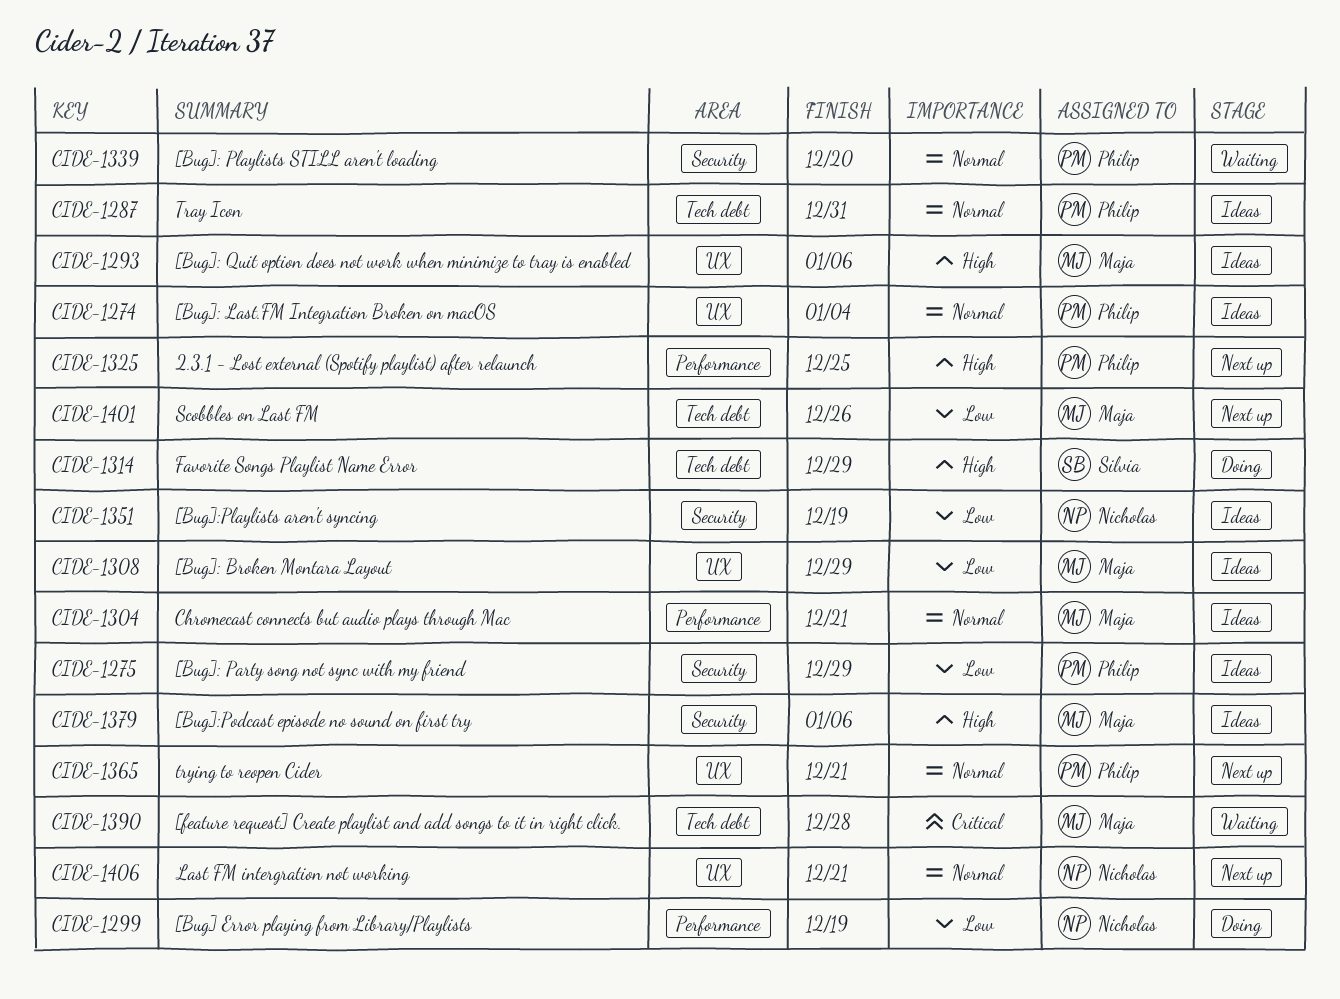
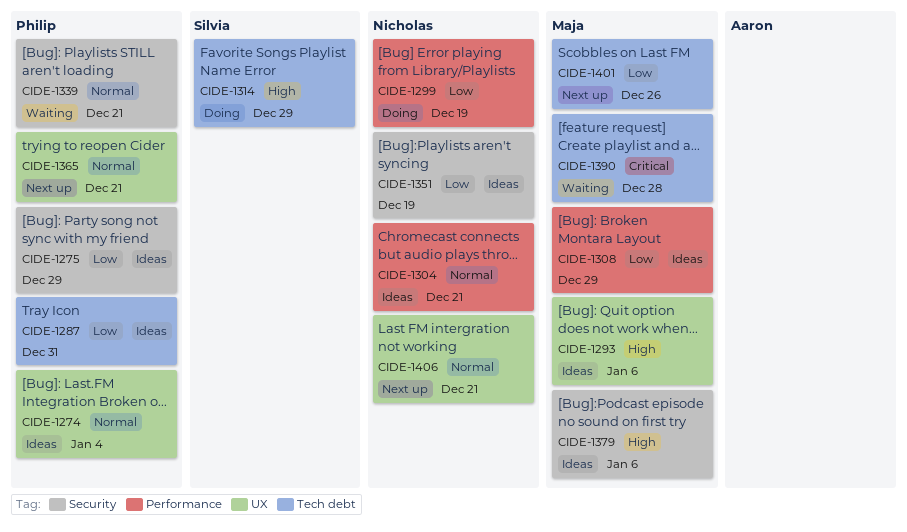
CIDE-1287, priority: Normal -> Low
CIDE-1304, owner: Maja -> Nicholas
CIDE-1308, label: UX -> Performance
CIDE-1325: present -> none
CIDE-1339, due: Dec 20 -> Dec 21

